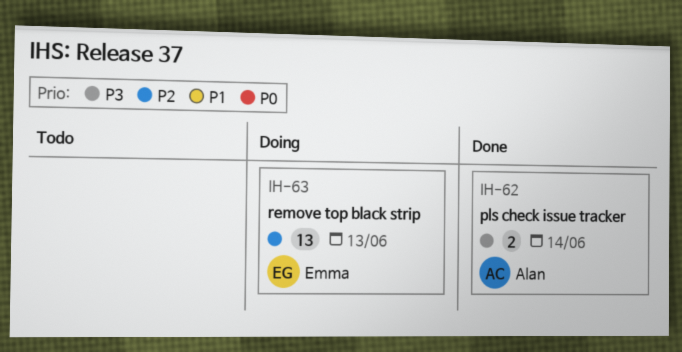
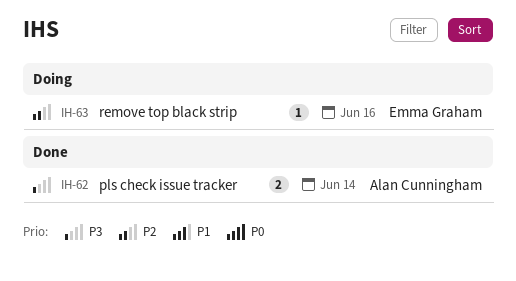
IH-63, estimate: 13 -> 1
IH-63, due: Jun 13 -> Jun 16

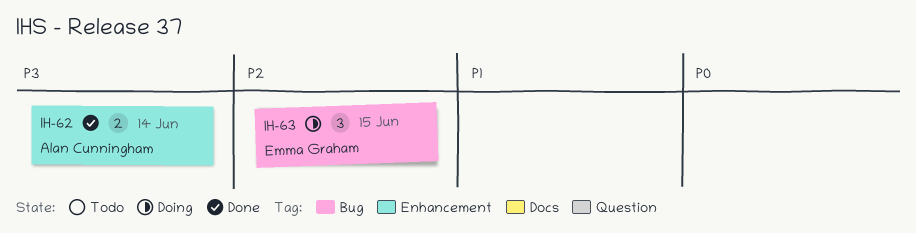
IH-63, estimate: 1 -> 3
IH-63, due: Jun 16 -> Jun 15

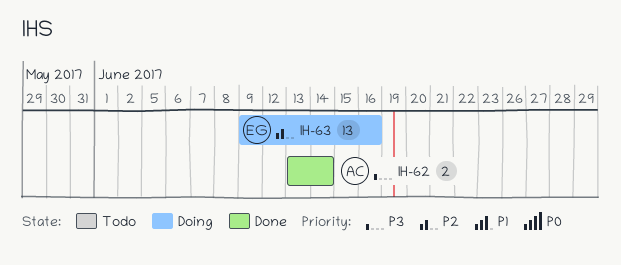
IH-63, estimate: 3 -> 13
IH-63, due: Jun 15 -> Jun 16

